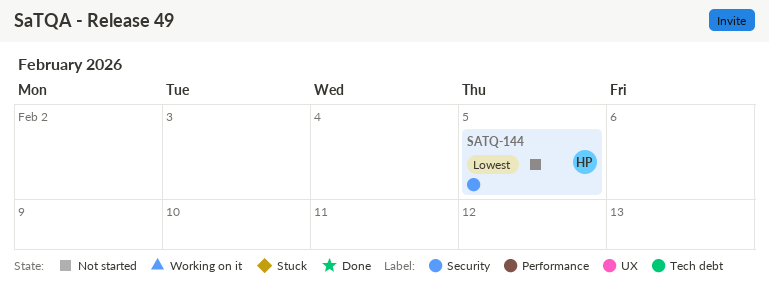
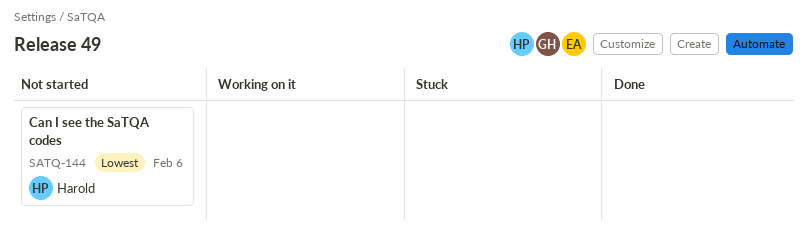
SATQ-144, due: Feb 5 -> Feb 6

